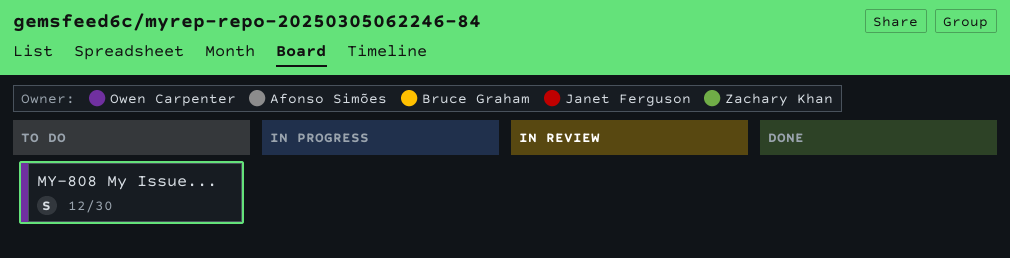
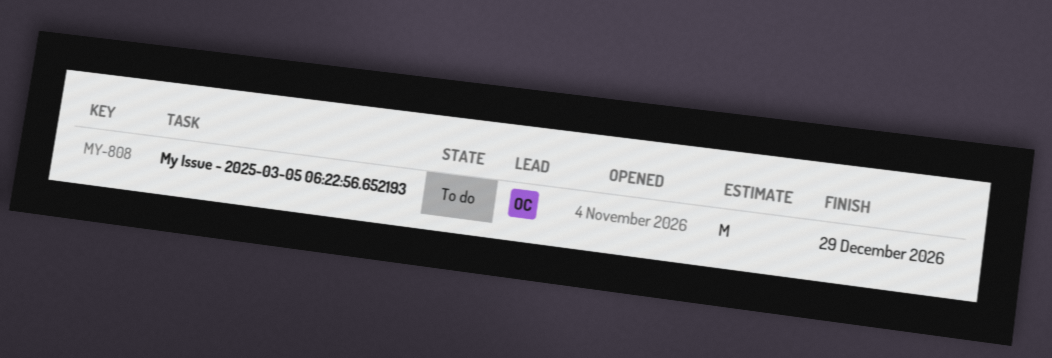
MY-808, estimate: S -> M
MY-808, due: Dec 30 -> Dec 29

